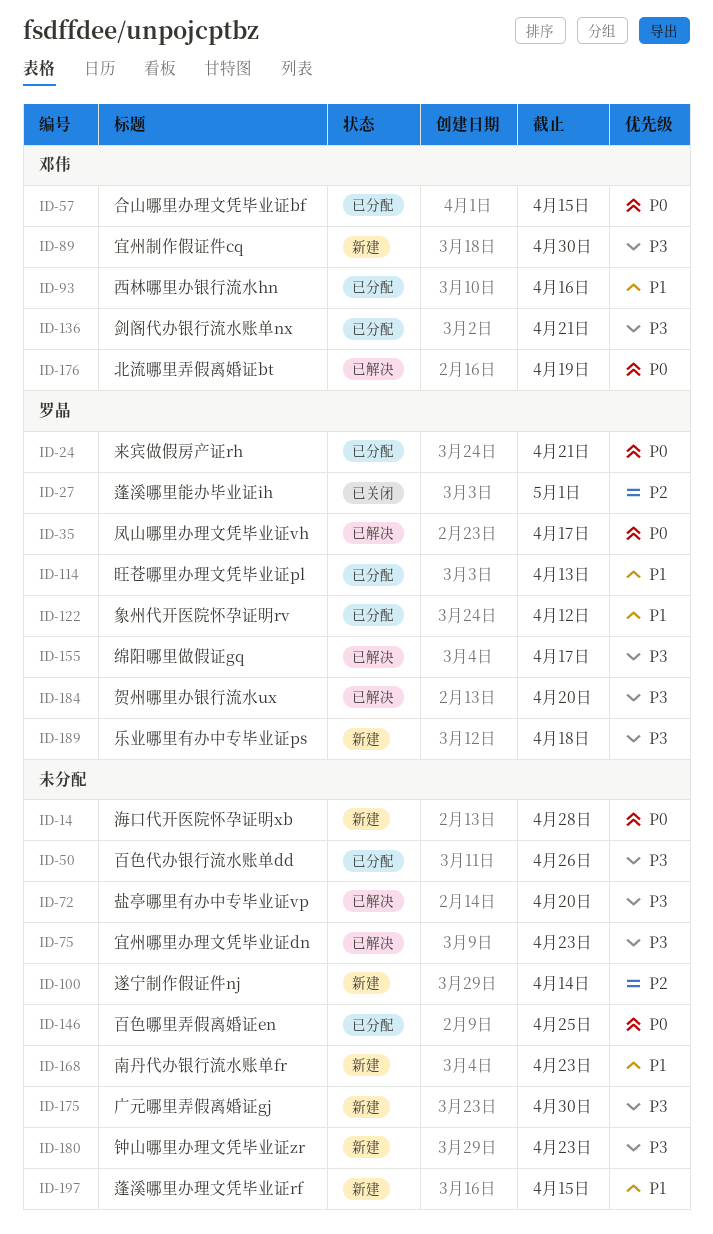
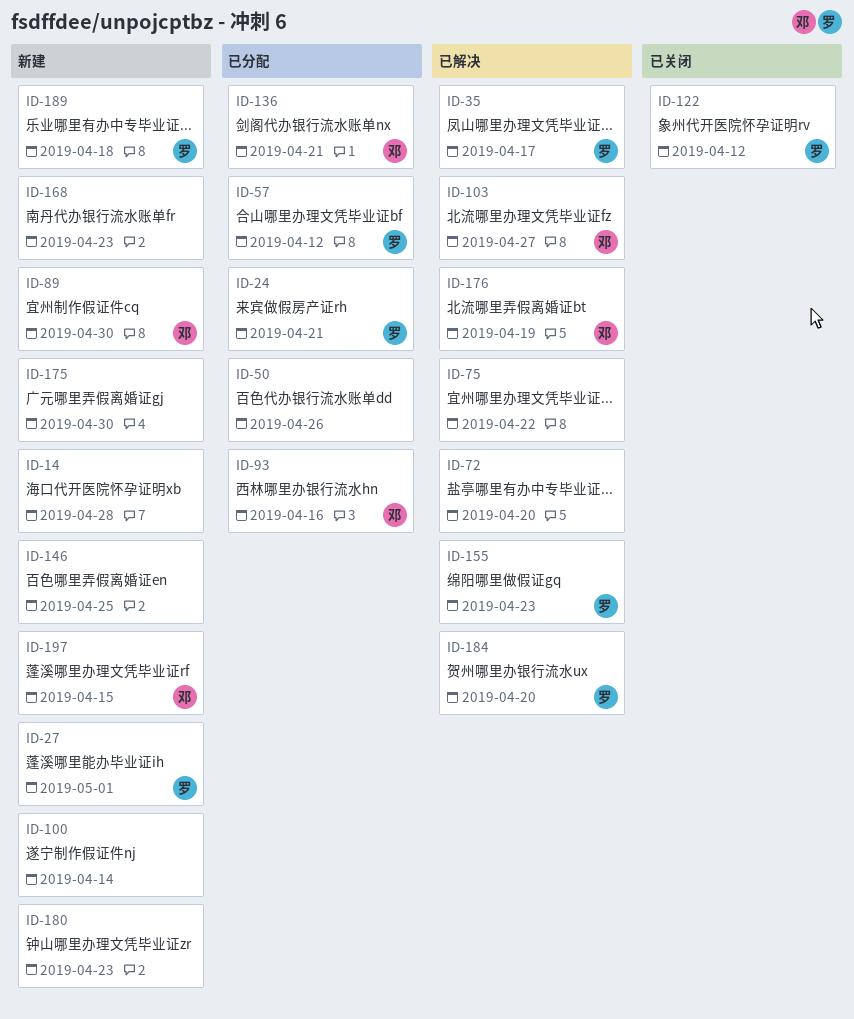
ID-27, status: 已关闭 -> 新建
ID-57, owner: 邓伟 -> 罗晶
ID-57, due: Apr 15 -> Apr 12
ID-75, due: Apr 23 -> Apr 22
ID-103: none -> present
ID-114: present -> none
ID-122, status: 已分配 -> 已关闭
ID-146, status: 已分配 -> 新建
ID-155, due: Apr 17 -> Apr 23
ID-197, owner: none -> 邓伟

